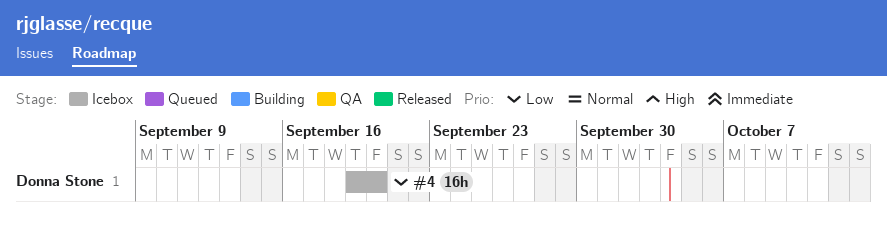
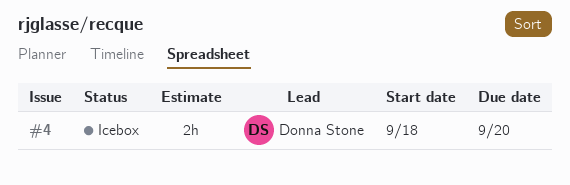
#4, estimate: 16h -> 2h
#4, start: Sep 19 -> Sep 18

